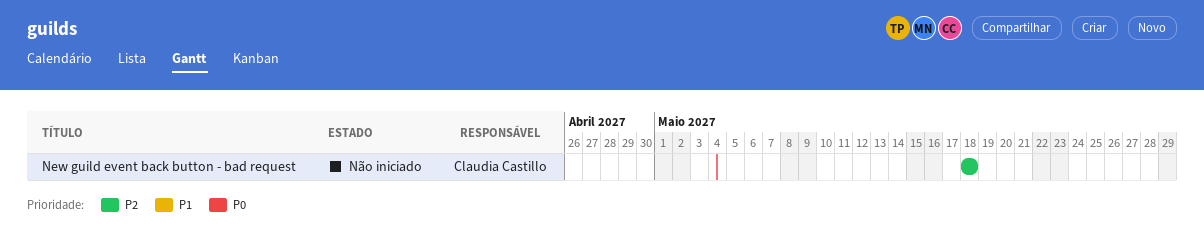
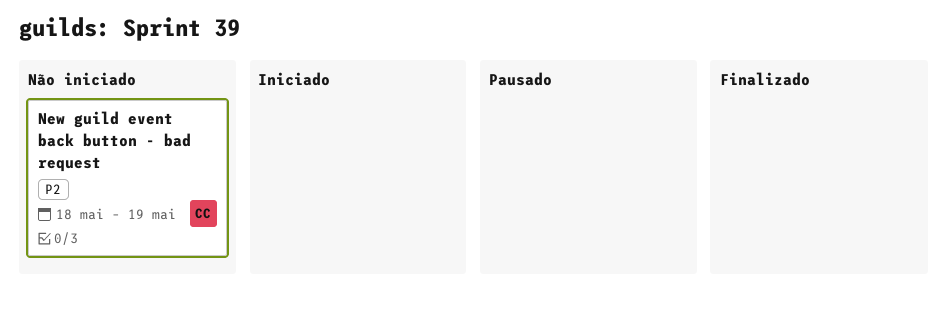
New guild event back button - bad request, due: May 18 -> May 19

